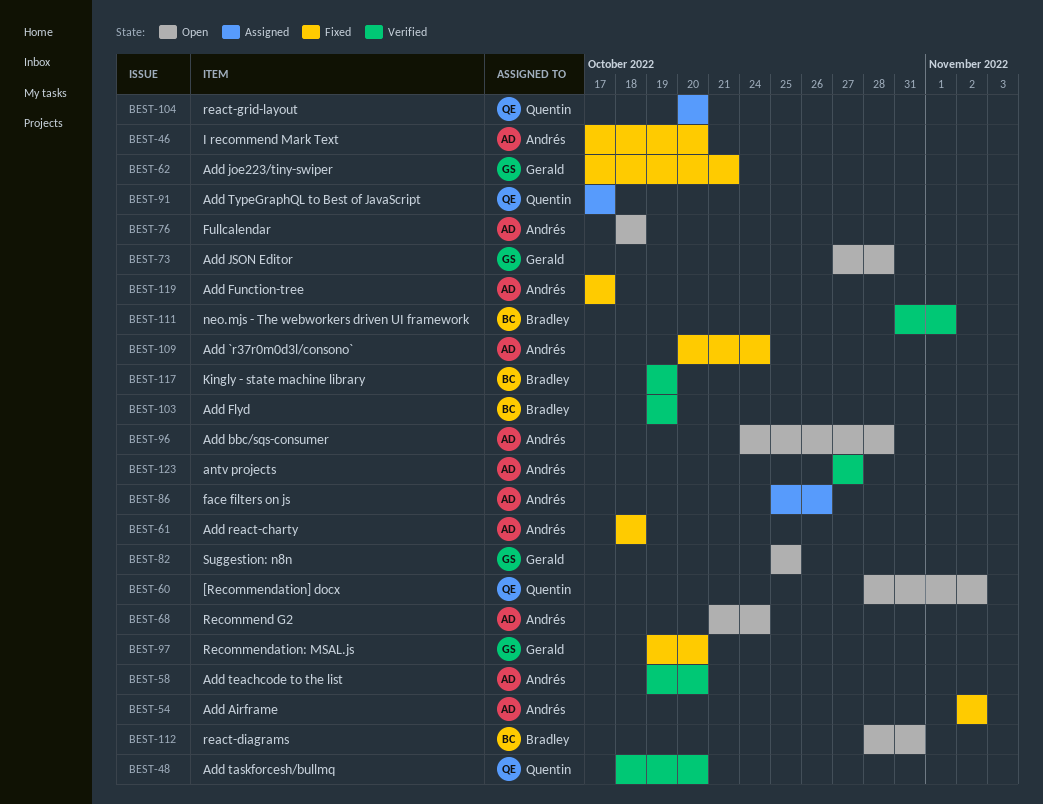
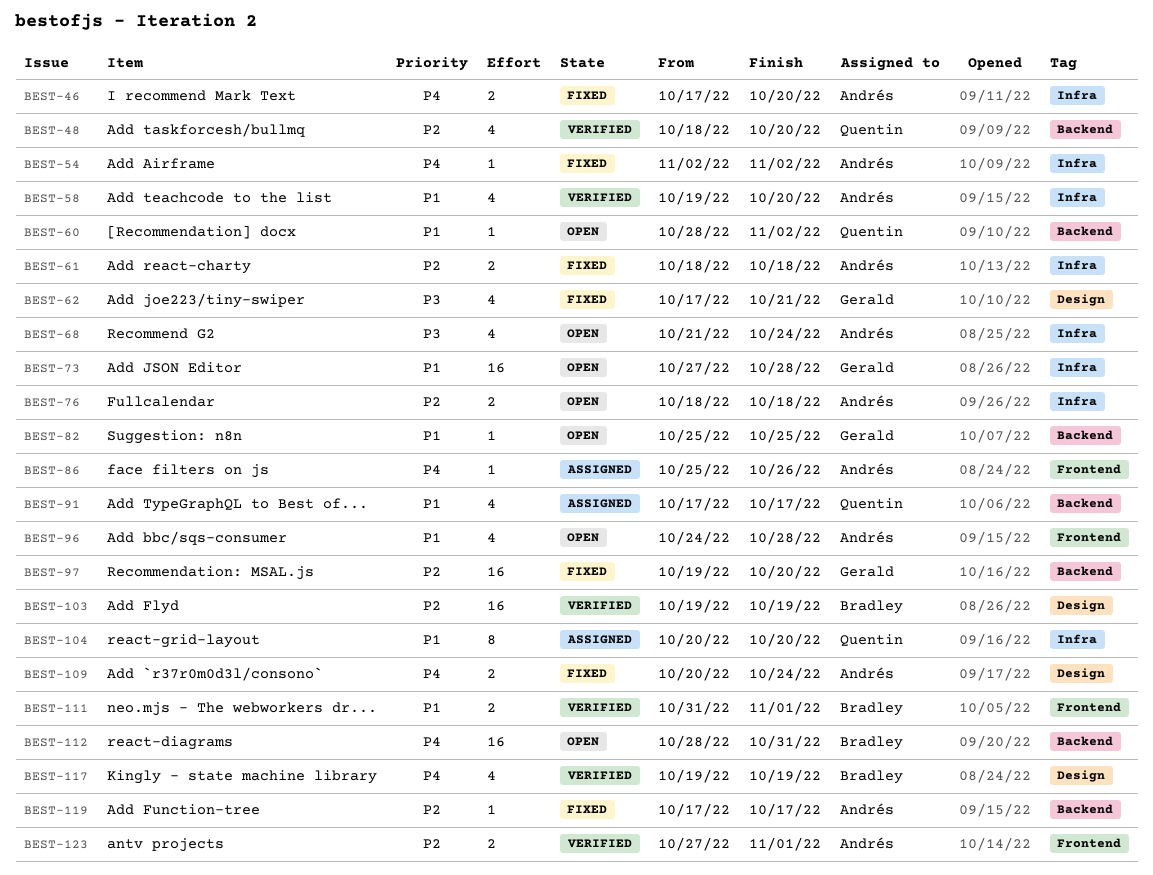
BEST-123, due: Oct 27 -> Nov 1

